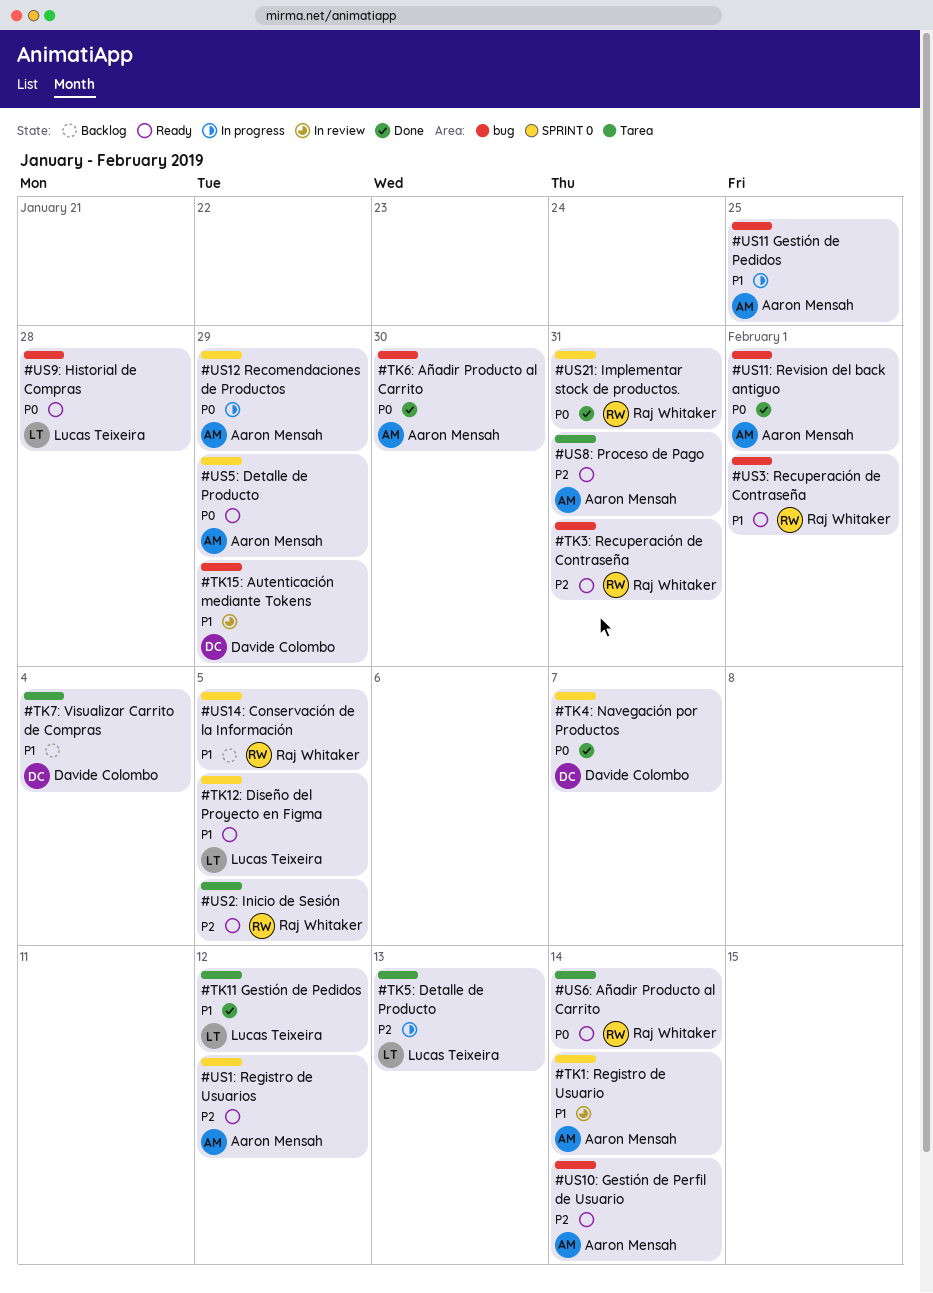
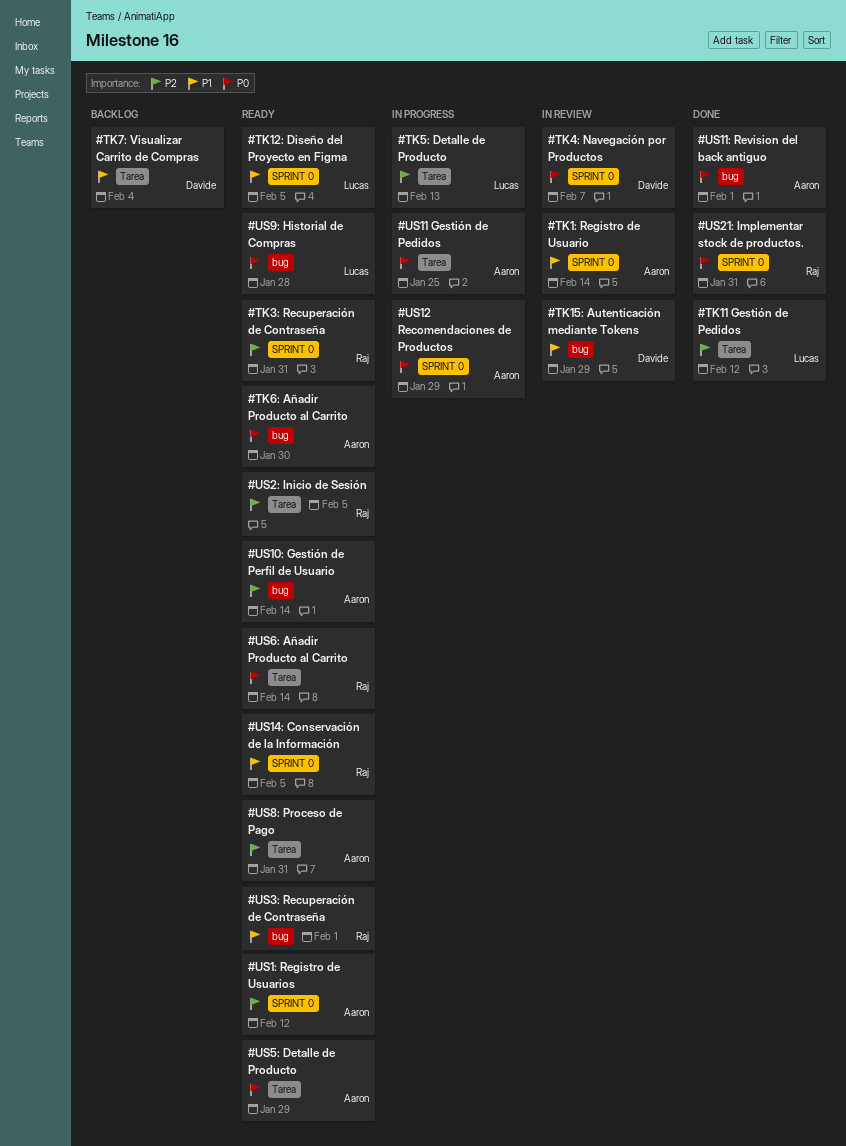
#TK11 Gestión de Pedidos, priority: P1 -> P2
#TK3: Recuperación de Contraseña, label: bug -> SPRINT 0
#TK4: Navegación por Productos, status: Done -> In review
#TK6: Añadir Producto al Carrito, status: Done -> Ready
#US11 Gestión de Pedidos, priority: P1 -> P0
#US11 Gestión de Pedidos, label: bug -> Tarea
#US14: Conservación de la Información, status: Backlog -> Ready
#US5: Detalle de Producto, label: SPRINT 0 -> Tarea

